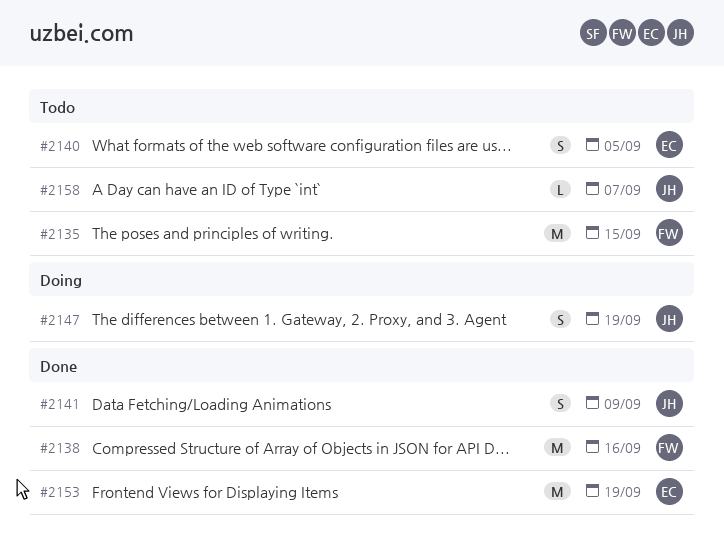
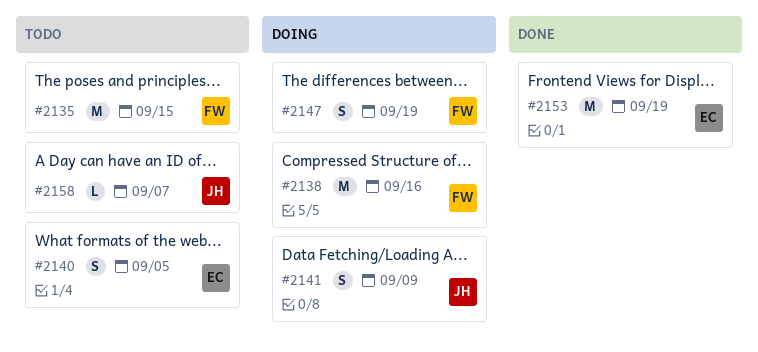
#2138, status: Done -> Doing
#2141, status: Done -> Doing
#2147, owner: JH -> FW

